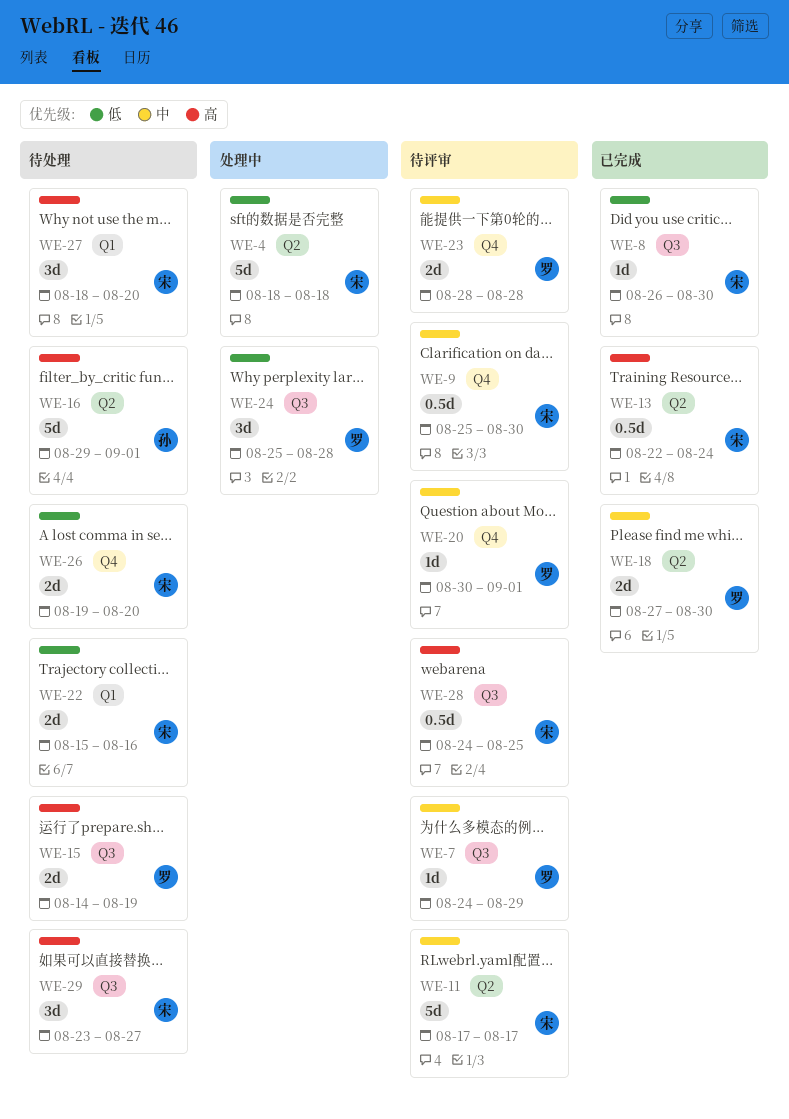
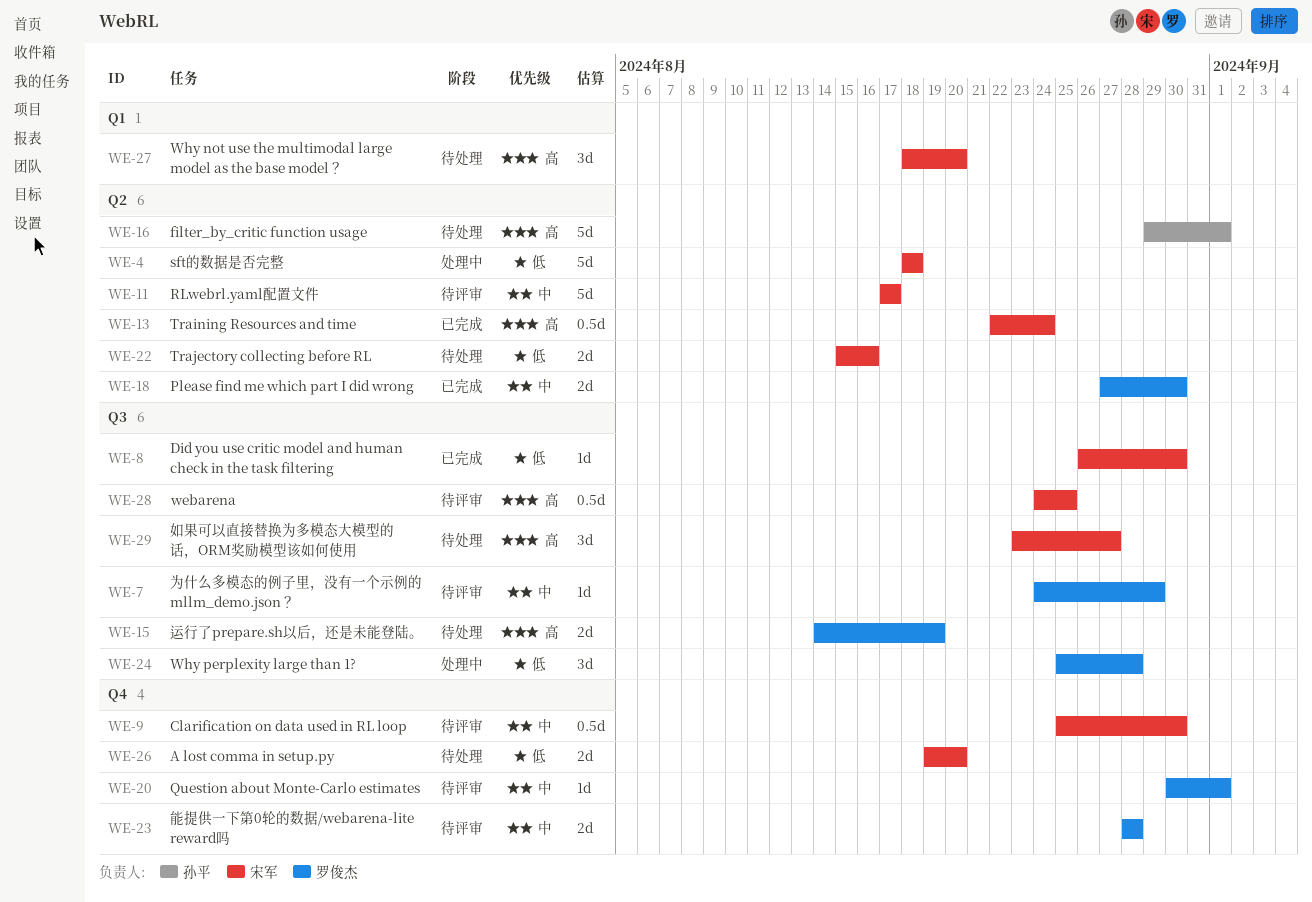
WE-22, label: Q1 -> Q2

